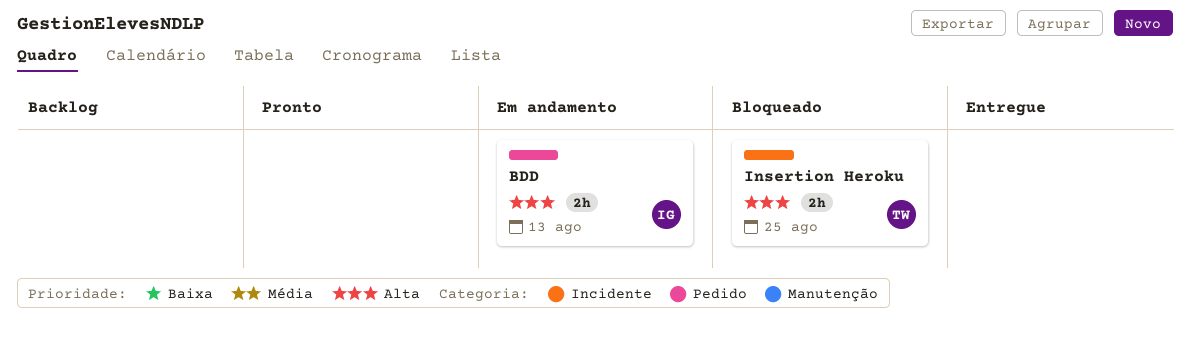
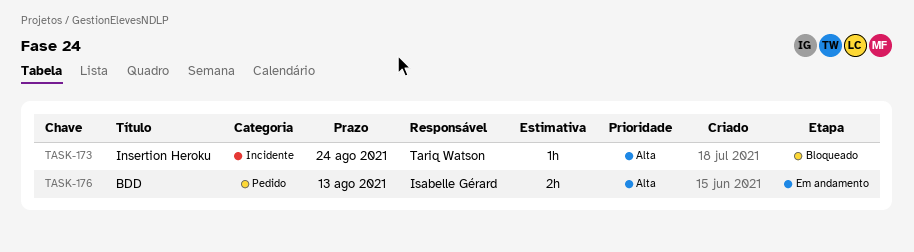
Insertion Heroku, estimate: 2h -> 1h
Insertion Heroku, due: Aug 25 -> Aug 24

